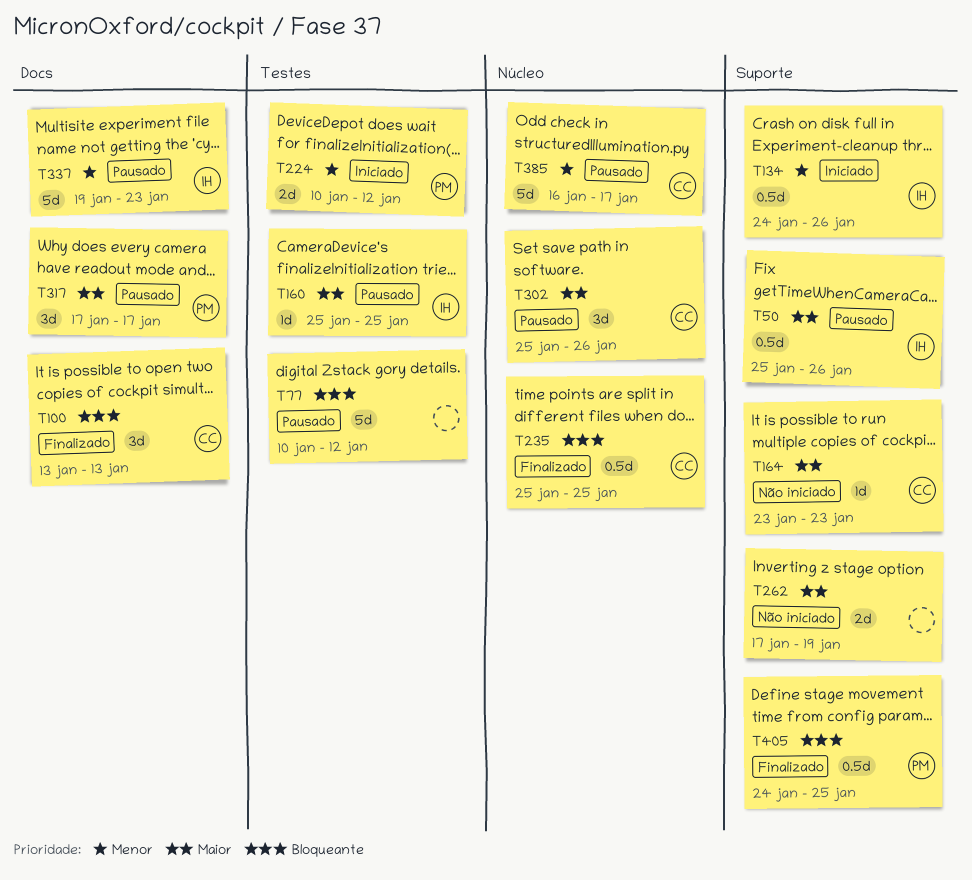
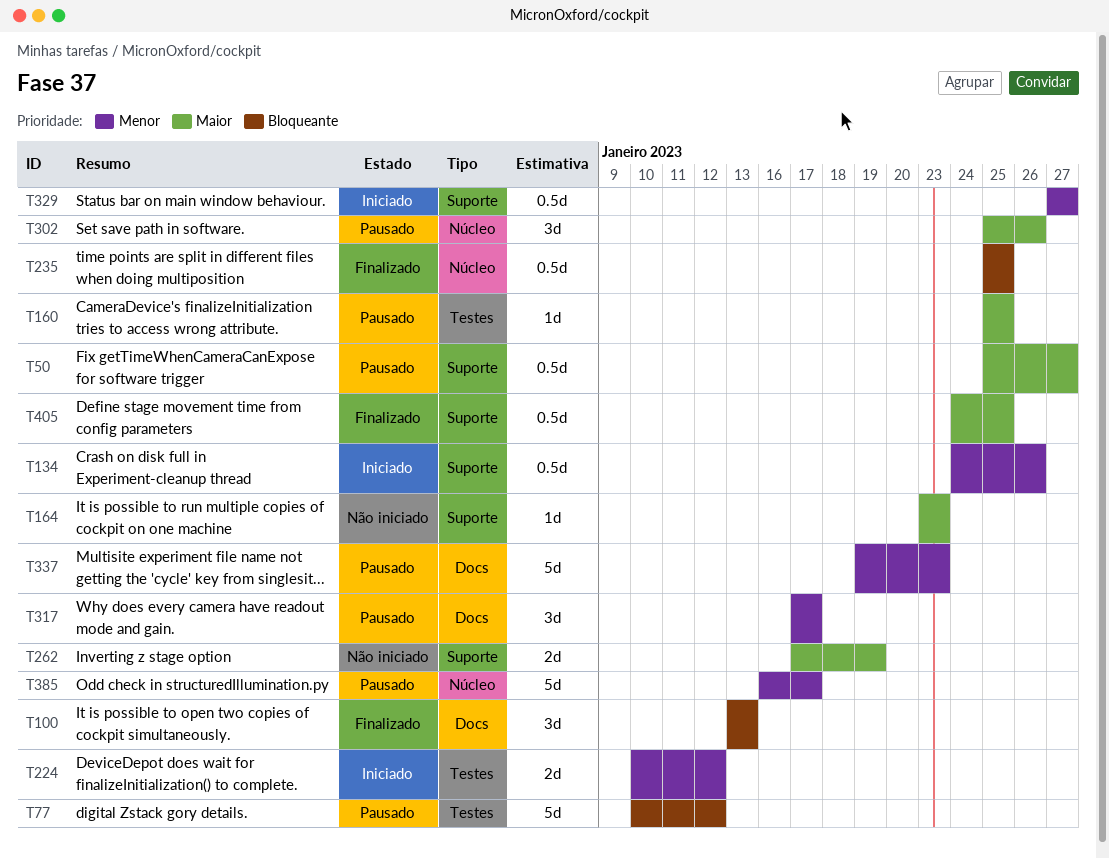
T50, due: Jan 26 -> Jan 27
T317, priority: Maior -> Menor
T329: none -> present
T405, priority: Bloqueante -> Maior

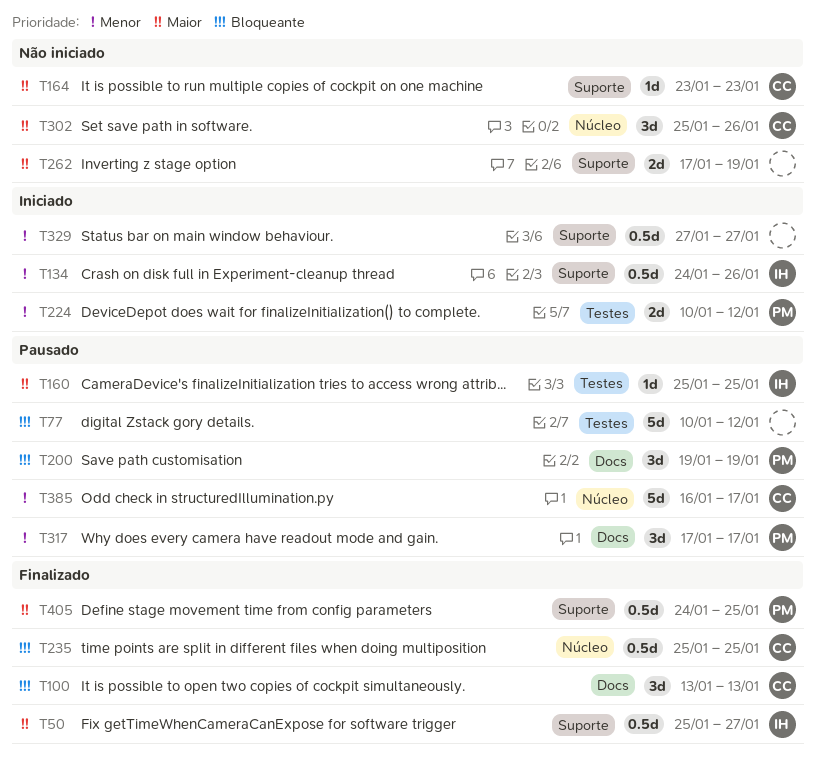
T50, status: Pausado -> Finalizado
T200: none -> present
T302, status: Pausado -> Não iniciado
T337: present -> none

